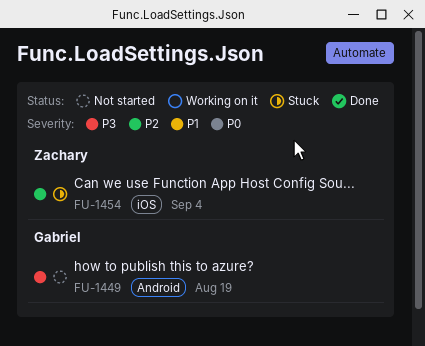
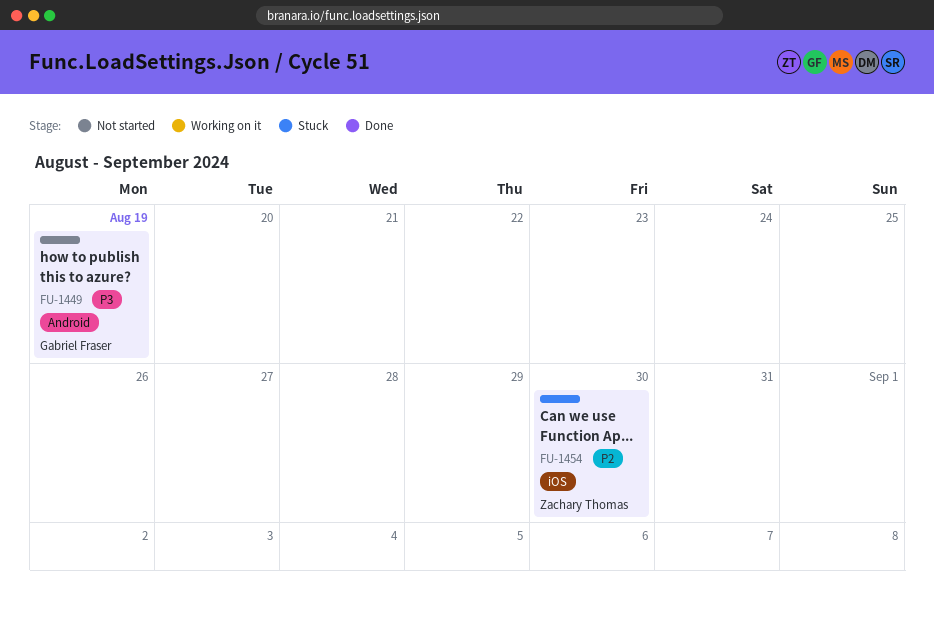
FU-1454, due: Sep 4 -> Aug 30

